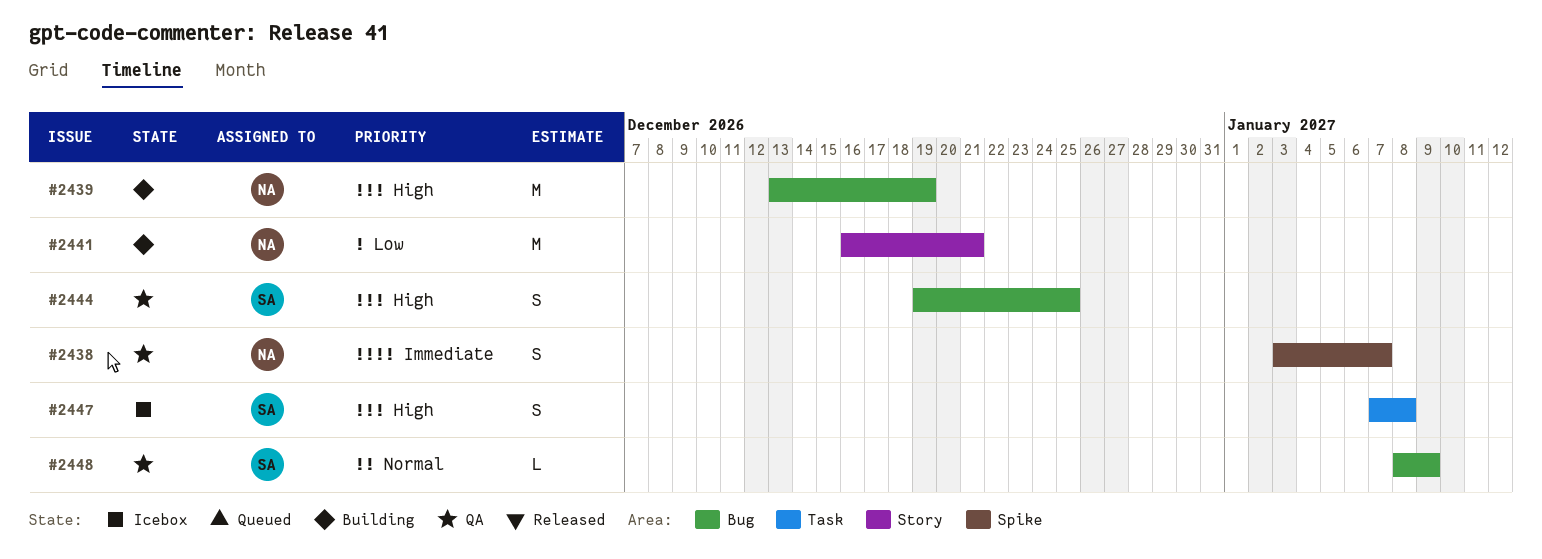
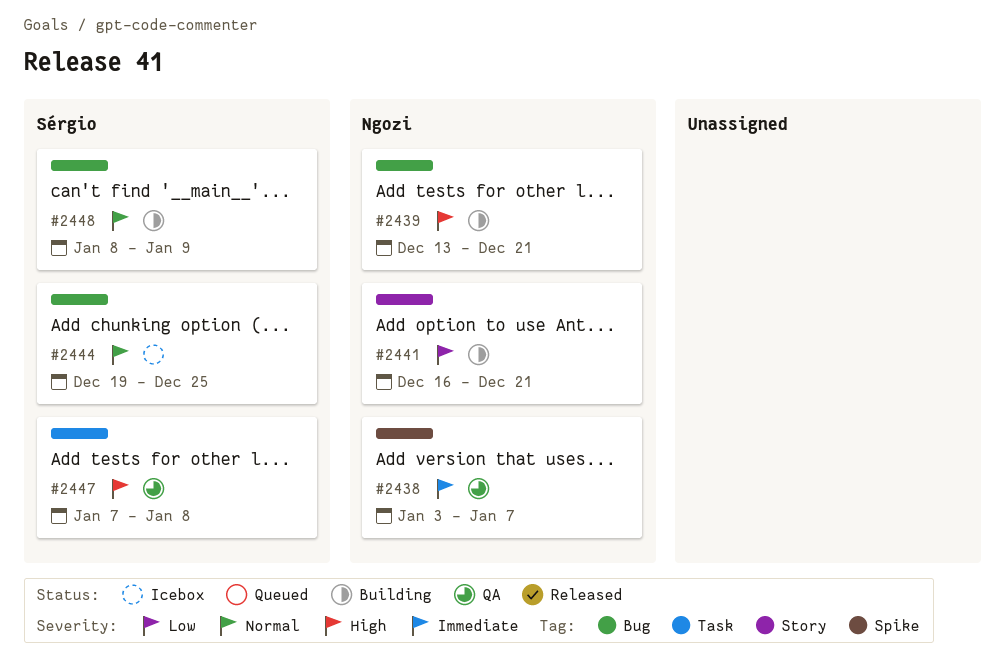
#2439, due: Dec 19 -> Dec 21
#2444, status: QA -> Icebox
#2444, priority: High -> Normal
#2447, status: Icebox -> QA
#2448, status: QA -> Building

